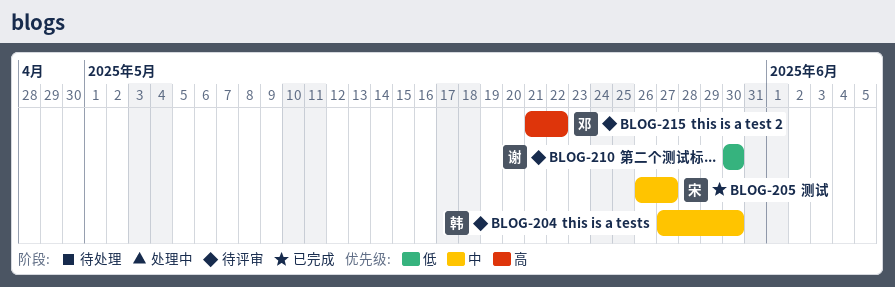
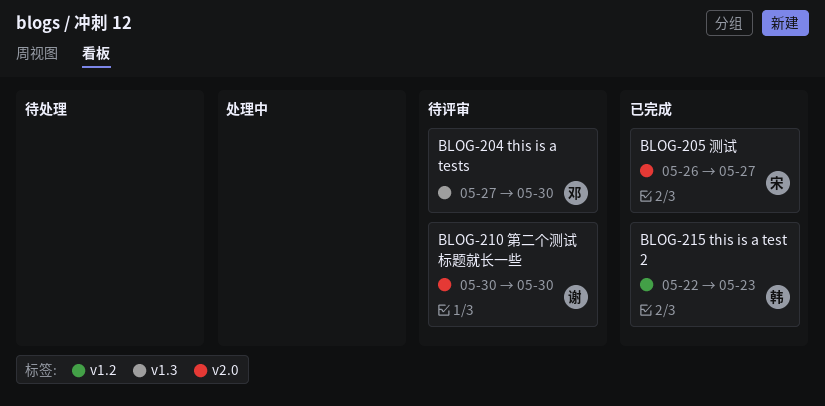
BLOG-204, owner: 韩 -> 邓
BLOG-215, status: 待评审 -> 已完成
BLOG-215, owner: 邓 -> 韩
BLOG-215, start: May 21 -> May 22
BLOG-215, due: May 22 -> May 23

